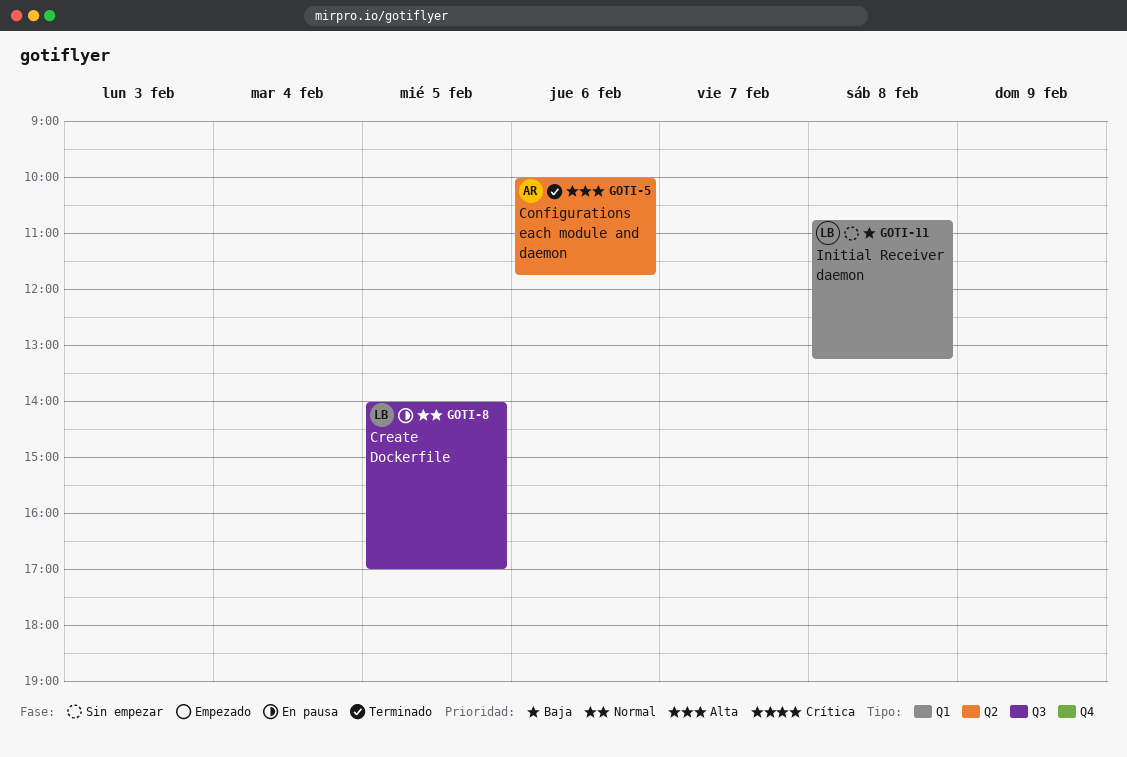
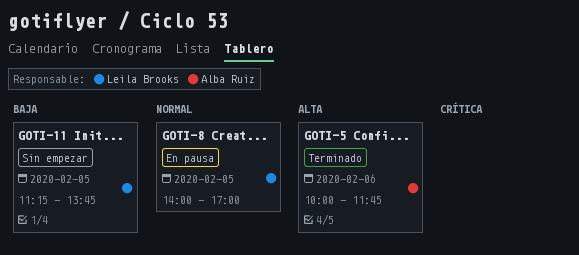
GOTI-11, day: Feb 8 -> Feb 5
GOTI-11, begins: 10:45 -> 11:15
GOTI-11, ends: 13:15 -> 13:45

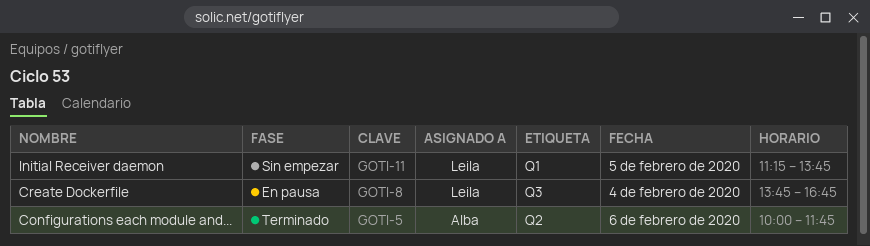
GOTI-8, day: Feb 5 -> Feb 4
GOTI-8, begins: 14:00 -> 13:45
GOTI-8, ends: 17:00 -> 16:45

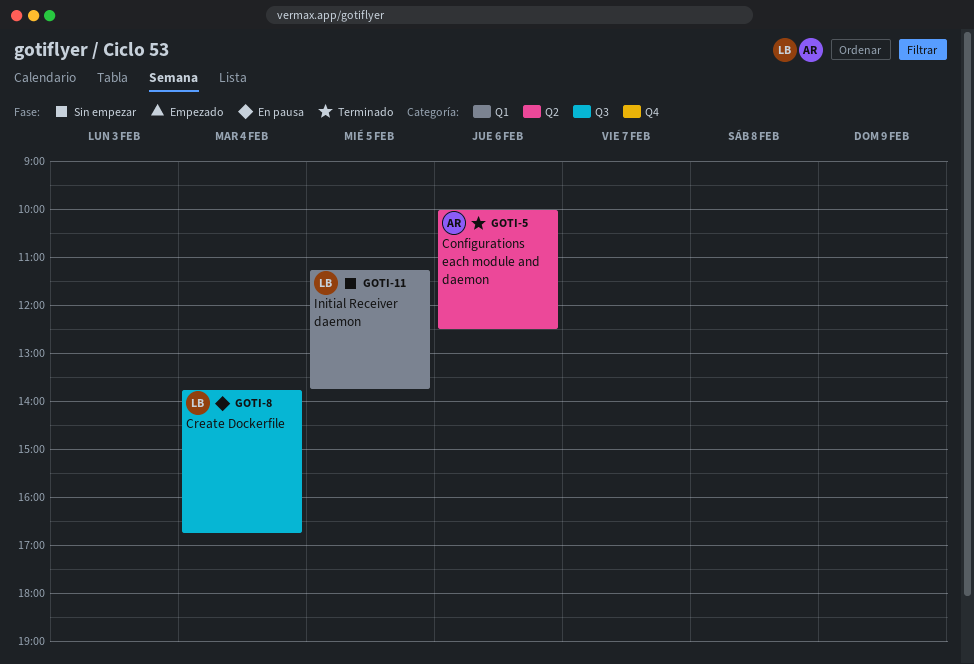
GOTI-5, ends: 11:45 -> 12:30

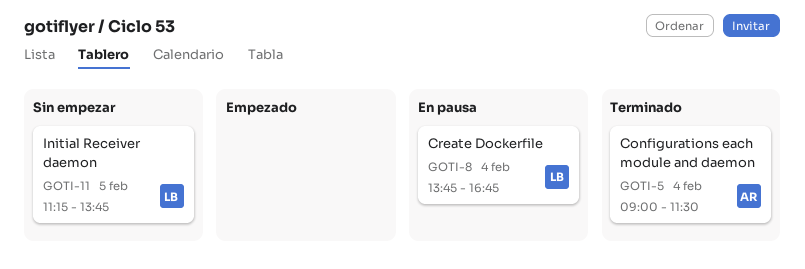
GOTI-5, day: Feb 6 -> Feb 4
GOTI-5, begins: 10:00 -> 09:00
GOTI-5, ends: 12:30 -> 11:30

